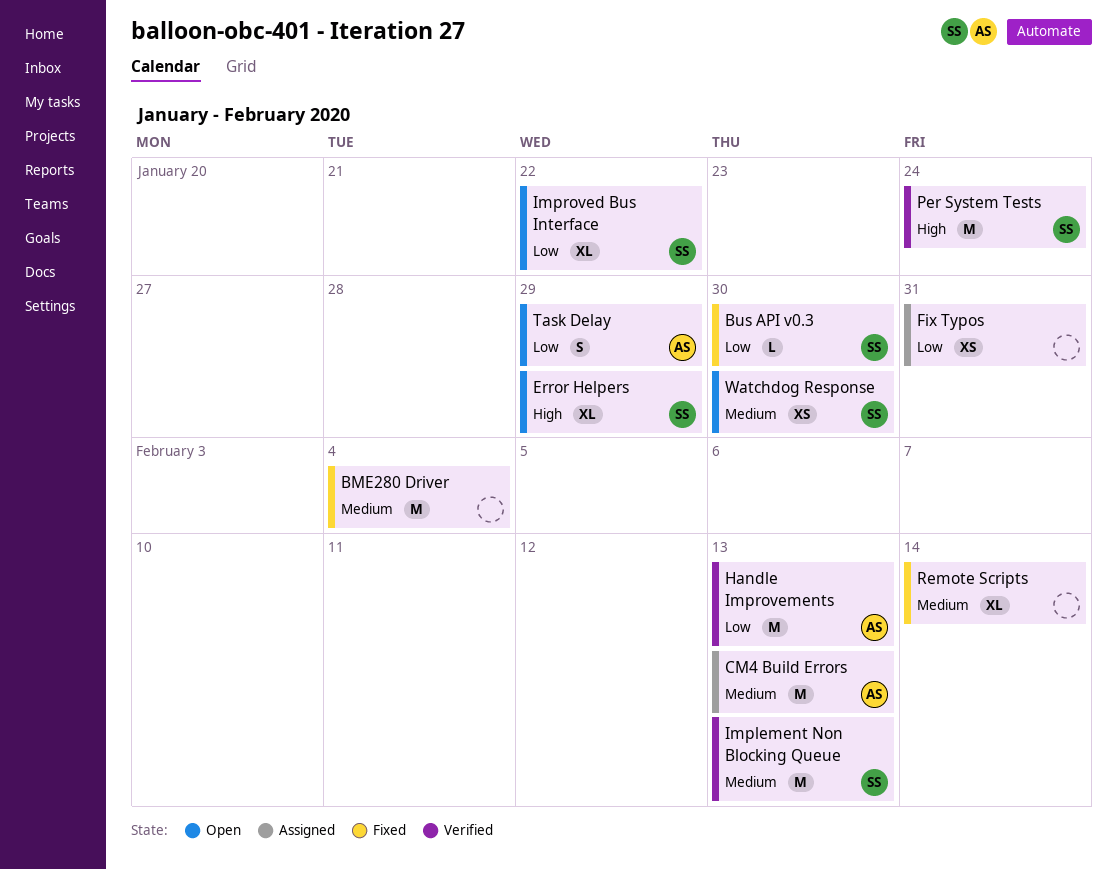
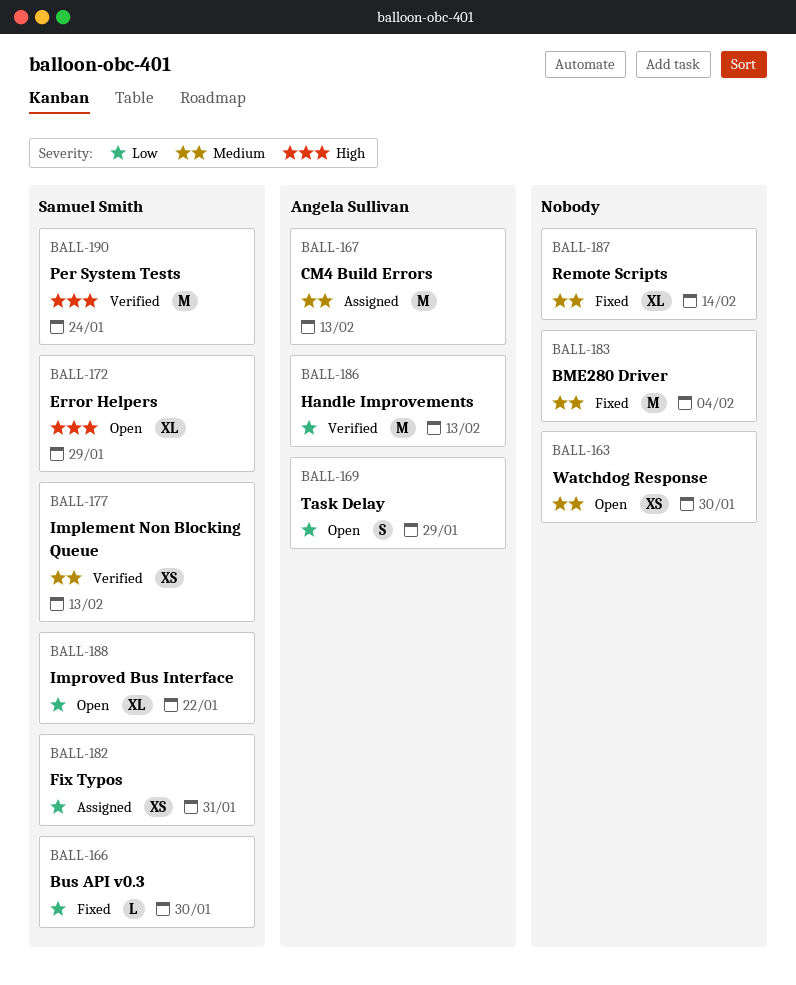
Fix Typos, owner: none -> Samuel Smith
Implement Non Blocking Queue, estimate: M -> XS
Watchdog Response, owner: Samuel Smith -> none

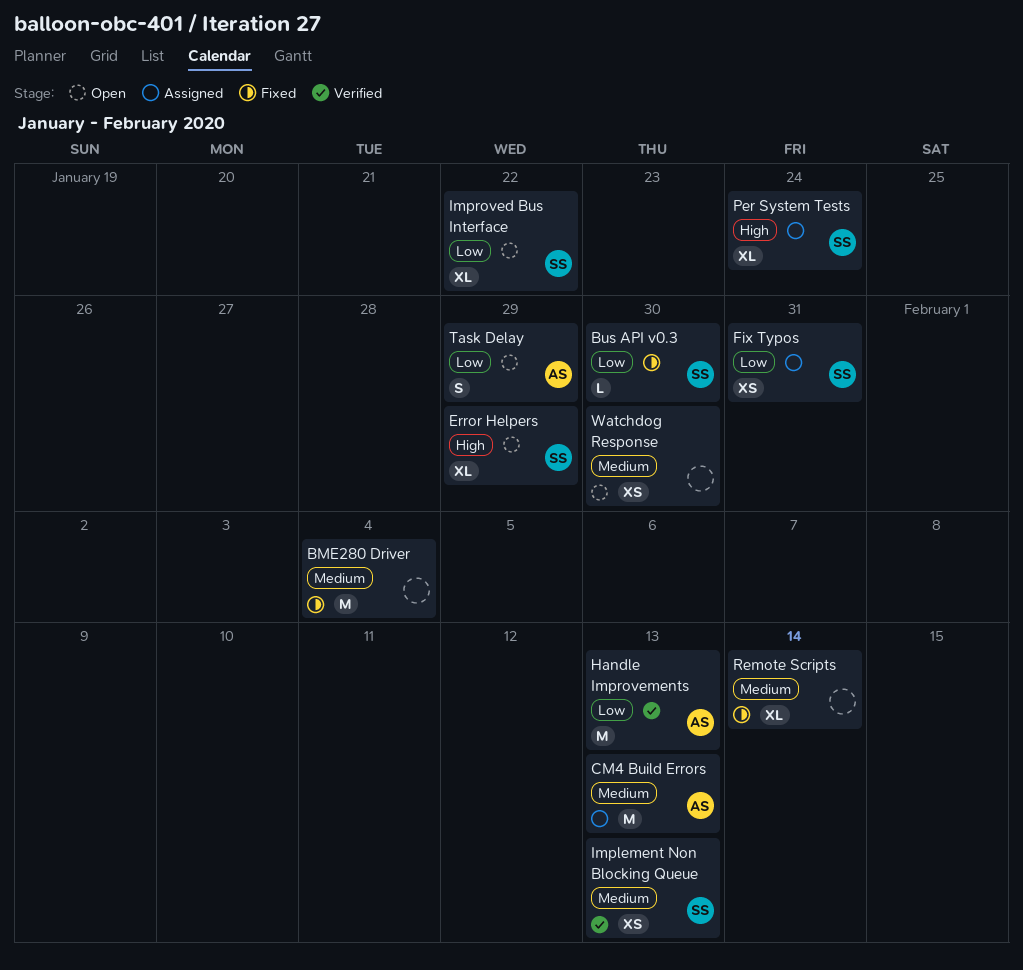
Per System Tests, status: Verified -> Assigned
Per System Tests, estimate: M -> XL

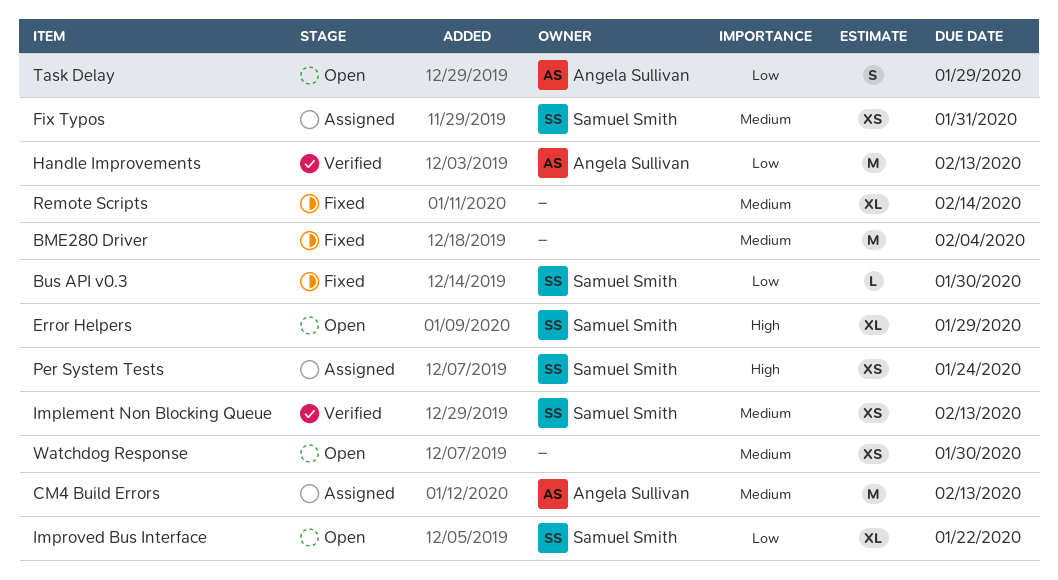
Fix Typos, priority: Low -> Medium
Per System Tests, estimate: XL -> XS

